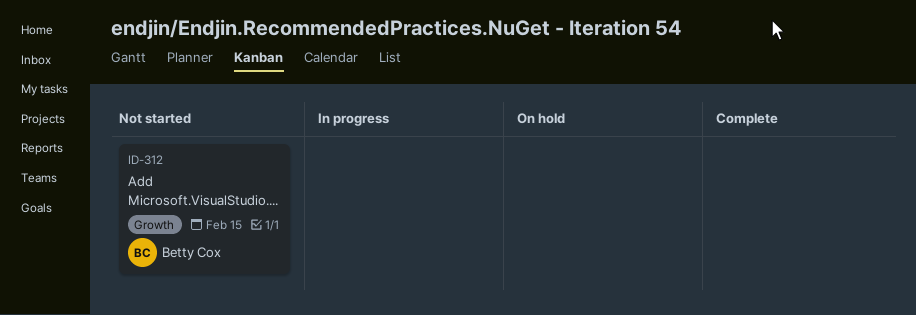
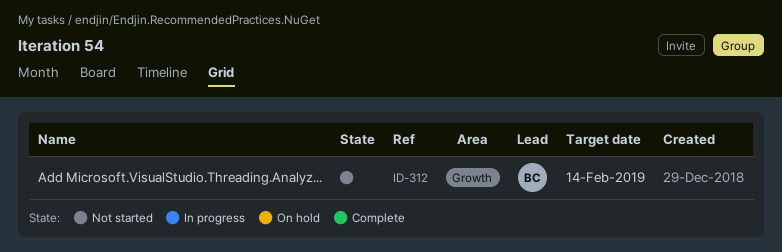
ID-312, due: Feb 15 -> Feb 14

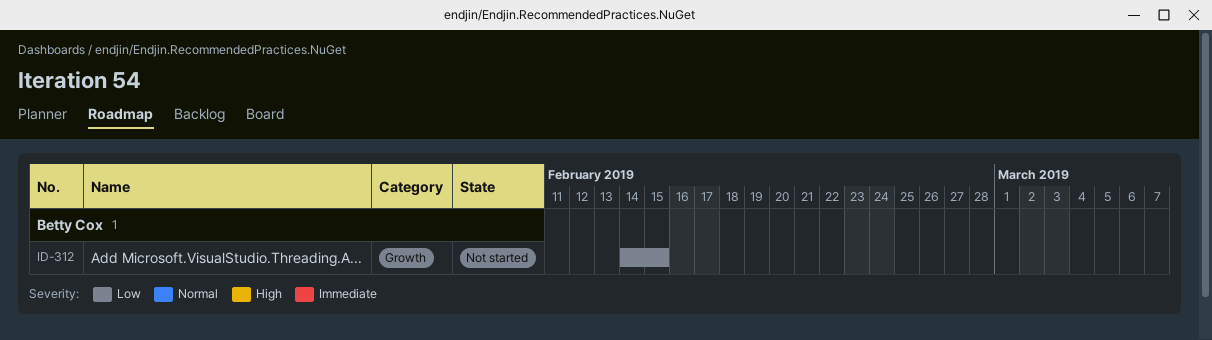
ID-312, due: Feb 14 -> Feb 15

